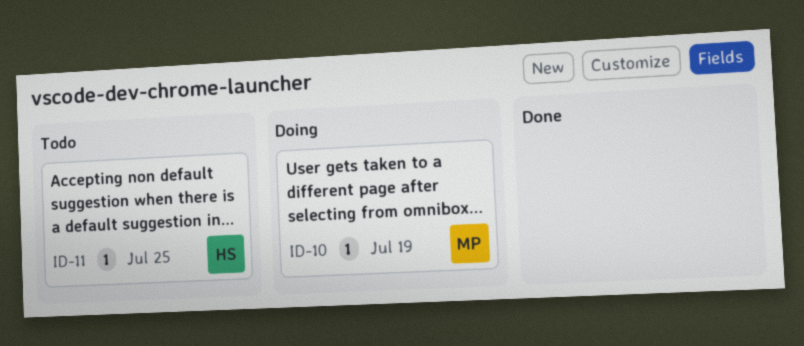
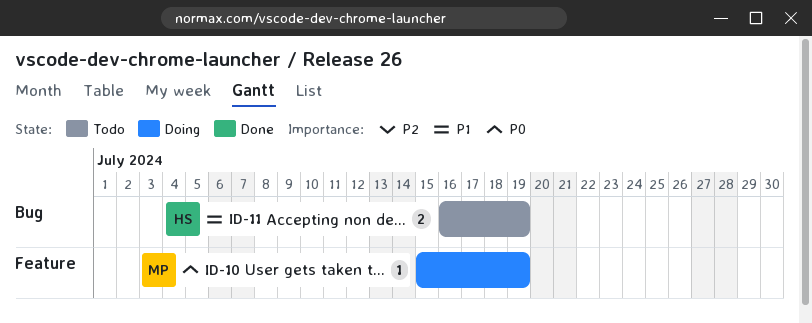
ID-11, estimate: 1 -> 2
ID-11, due: Jul 25 -> Jul 19

